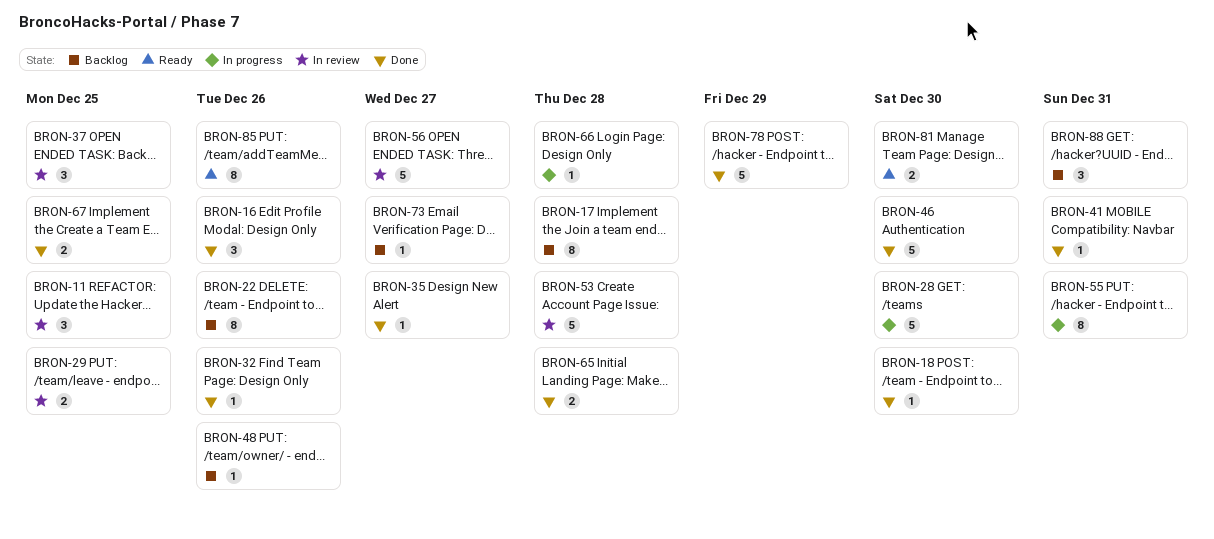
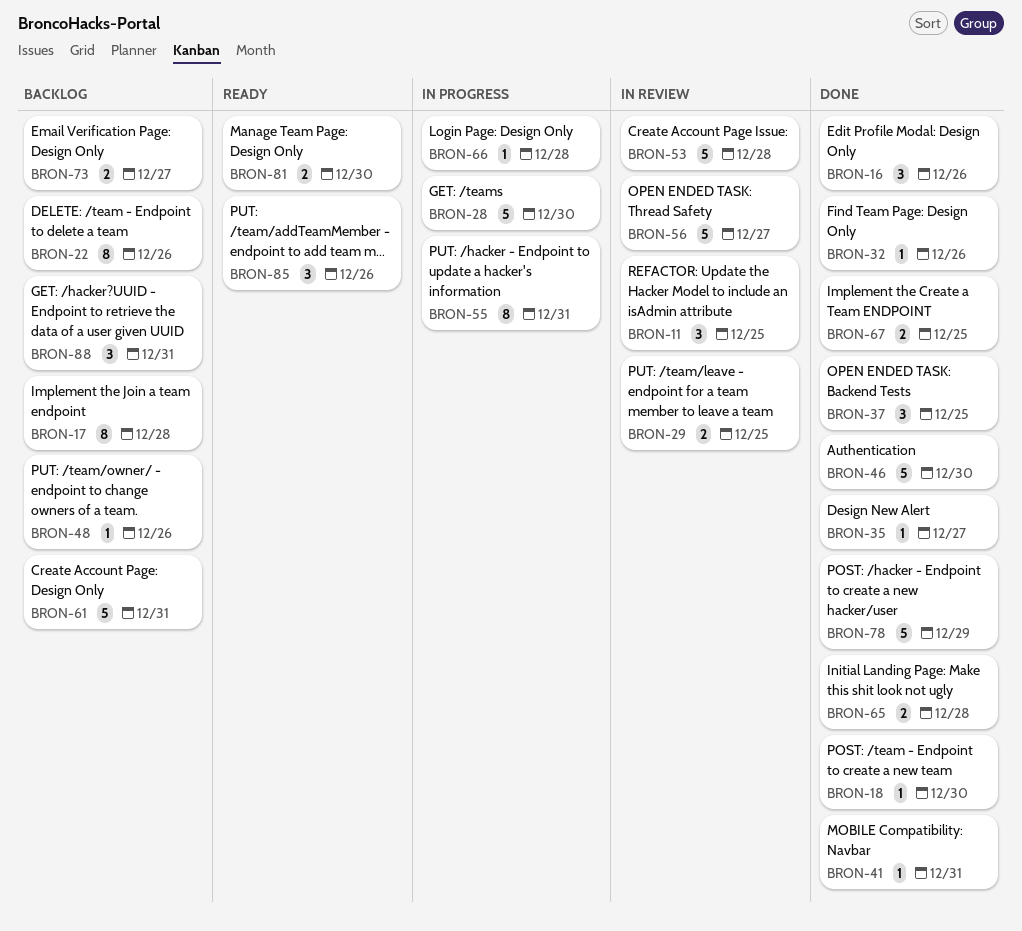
BRON-37, status: In review -> Done
BRON-61: none -> present
BRON-73, estimate: 1 -> 2
BRON-85, estimate: 8 -> 3

